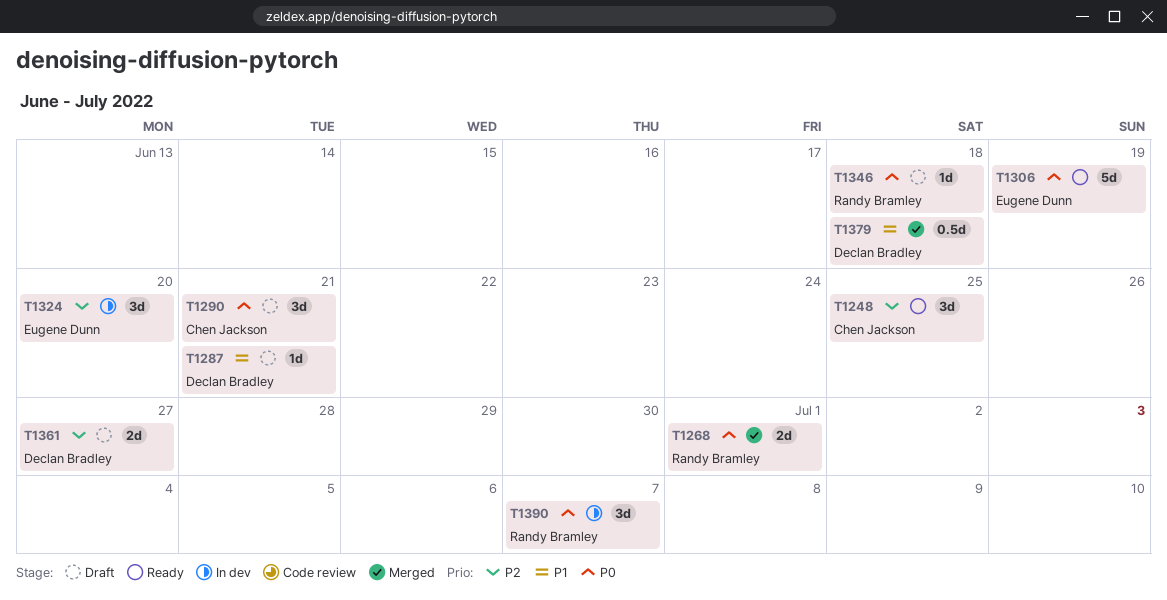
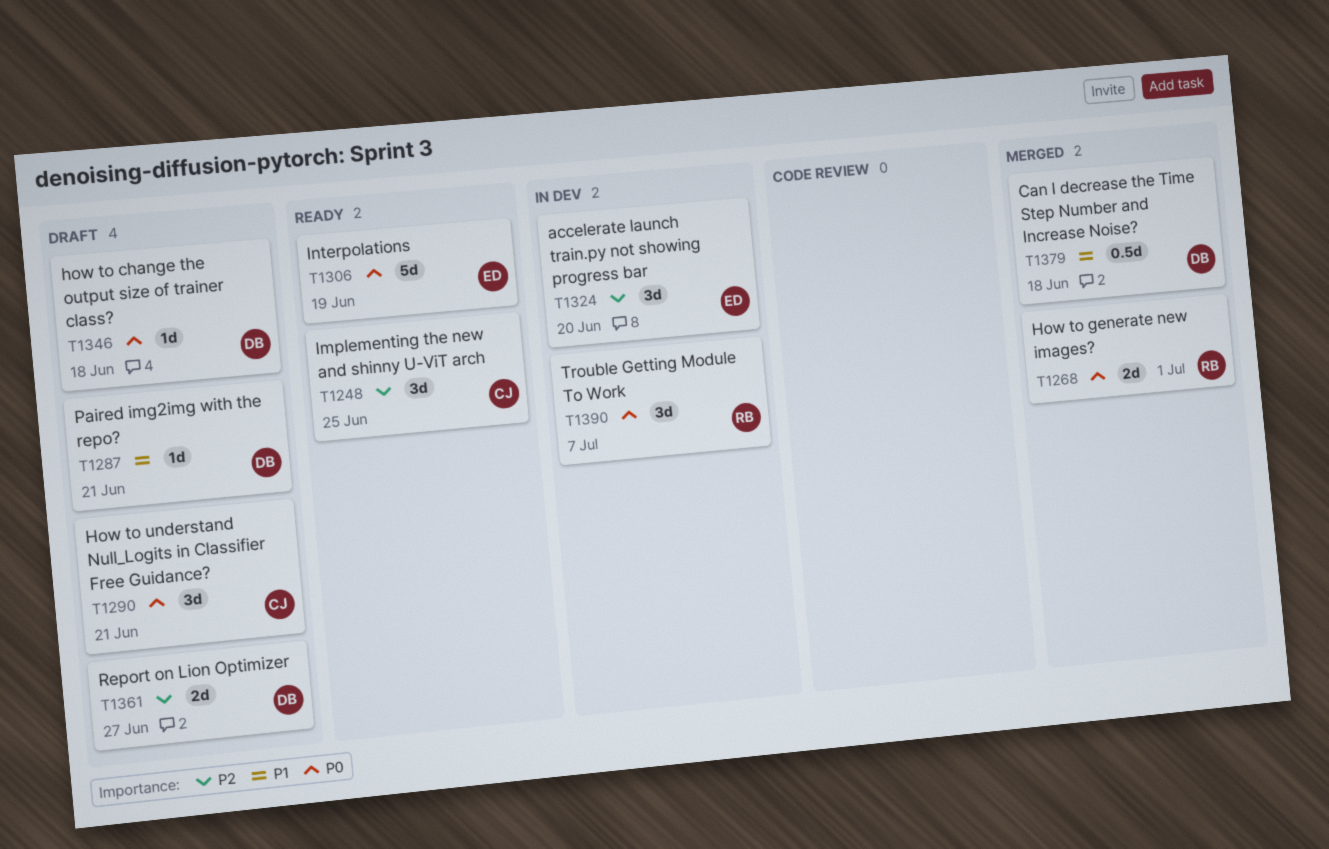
T1346, owner: Randy Bramley -> Declan Bradley

